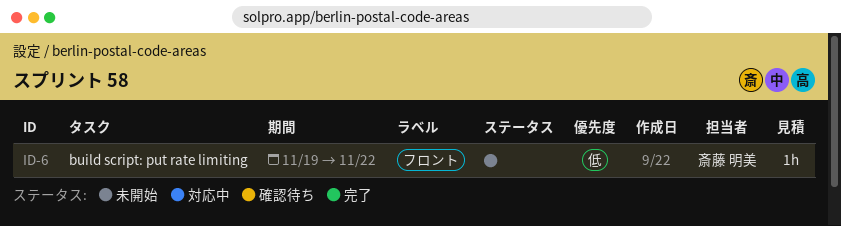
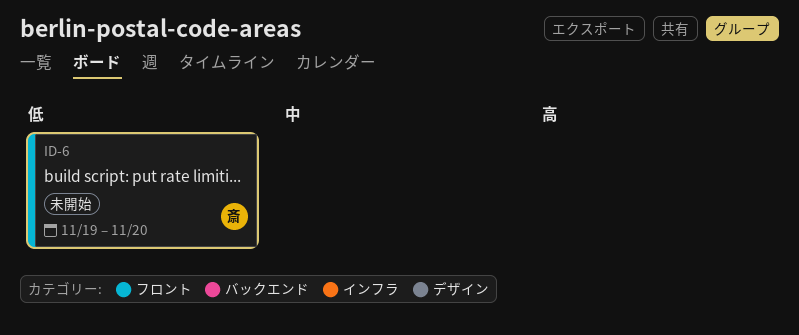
ID-6, due: Nov 22 -> Nov 20

